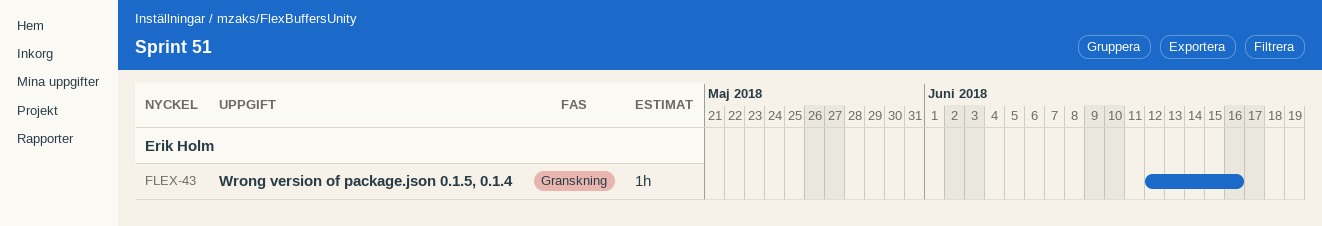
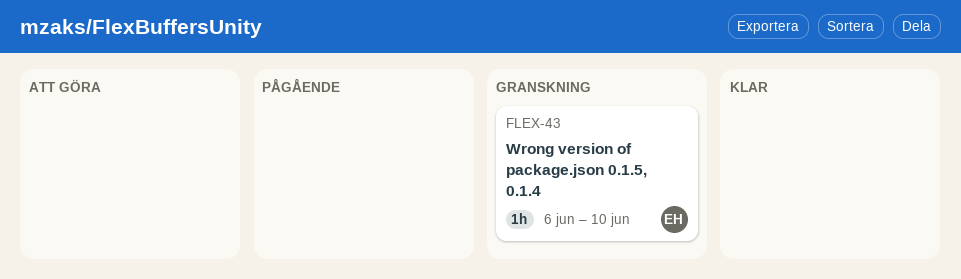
FLEX-43, start: Jun 12 -> Jun 6
FLEX-43, due: Jun 16 -> Jun 10

